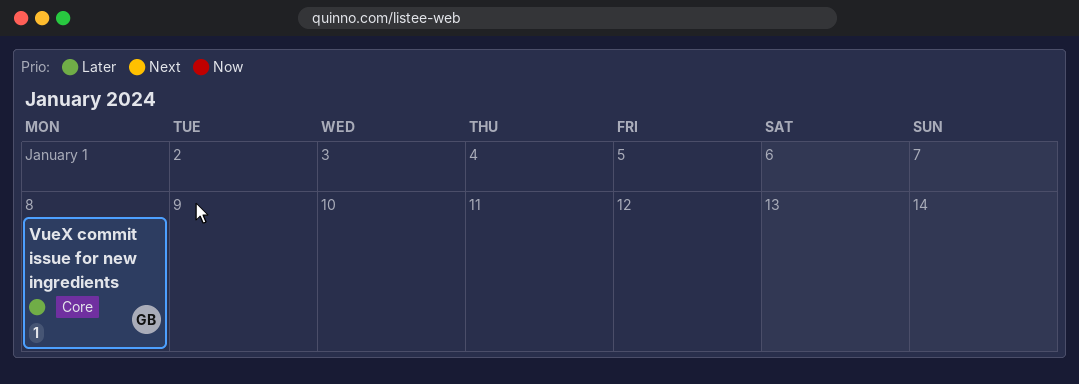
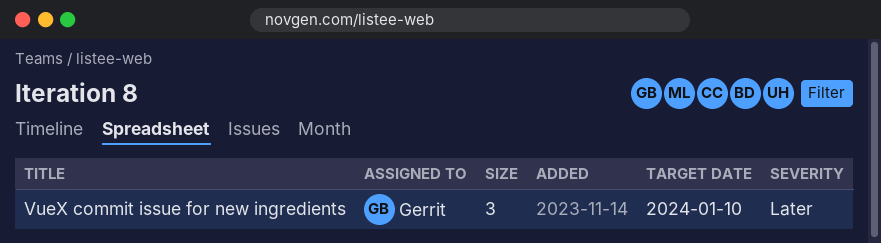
VueX commit issue for new ingredients, estimate: 1 -> 3
VueX commit issue for new ingredients, due: Jan 8 -> Jan 10

